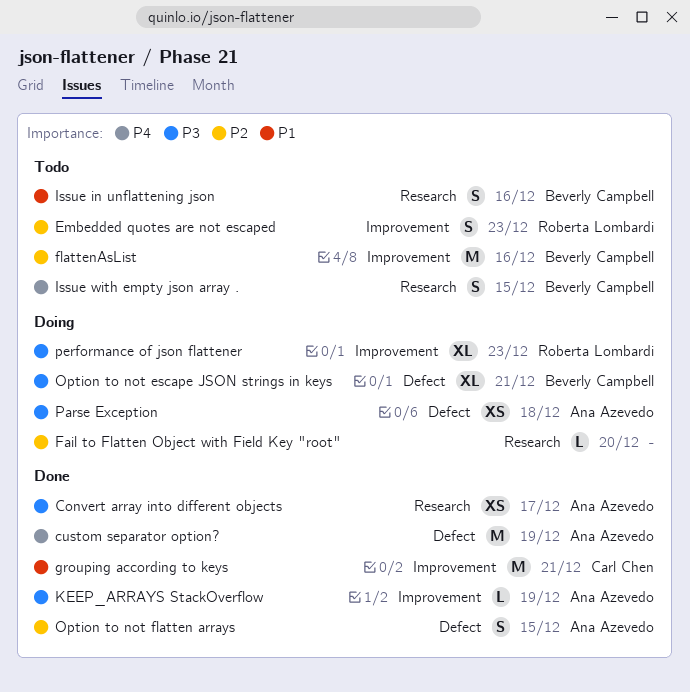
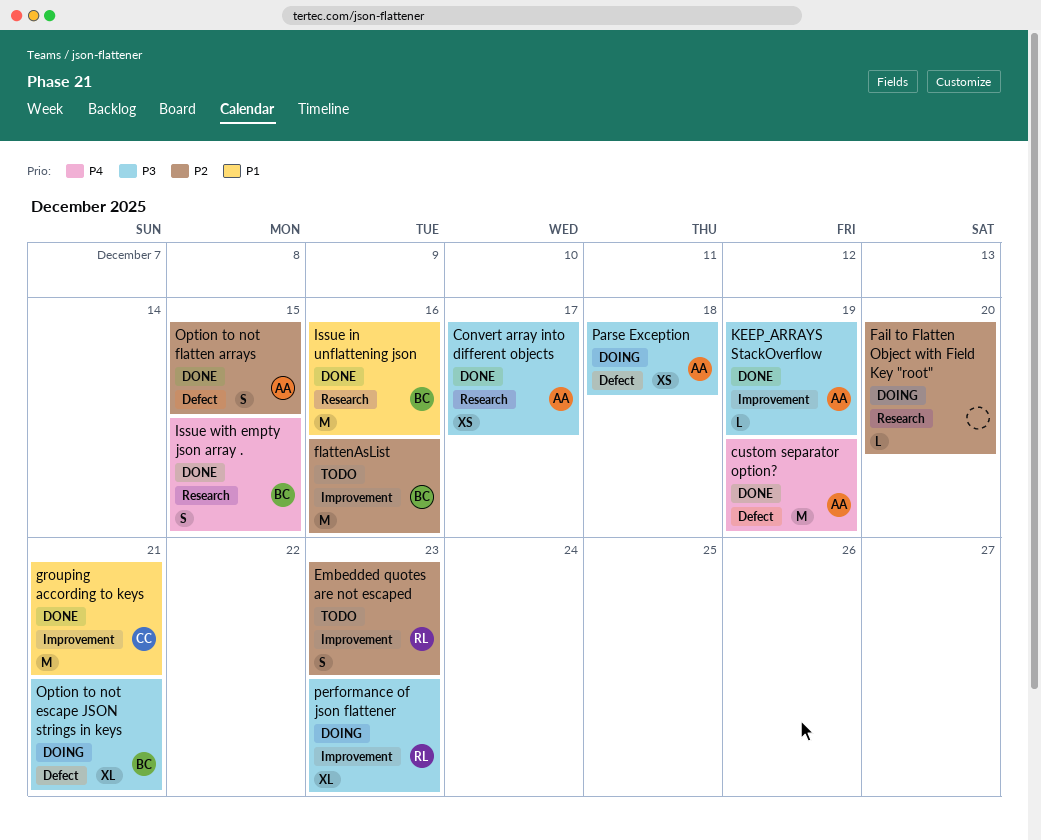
Issue in unflattening json, status: Todo -> Done
Issue in unflattening json, estimate: S -> M
Issue with empty json array ., status: Todo -> Done

